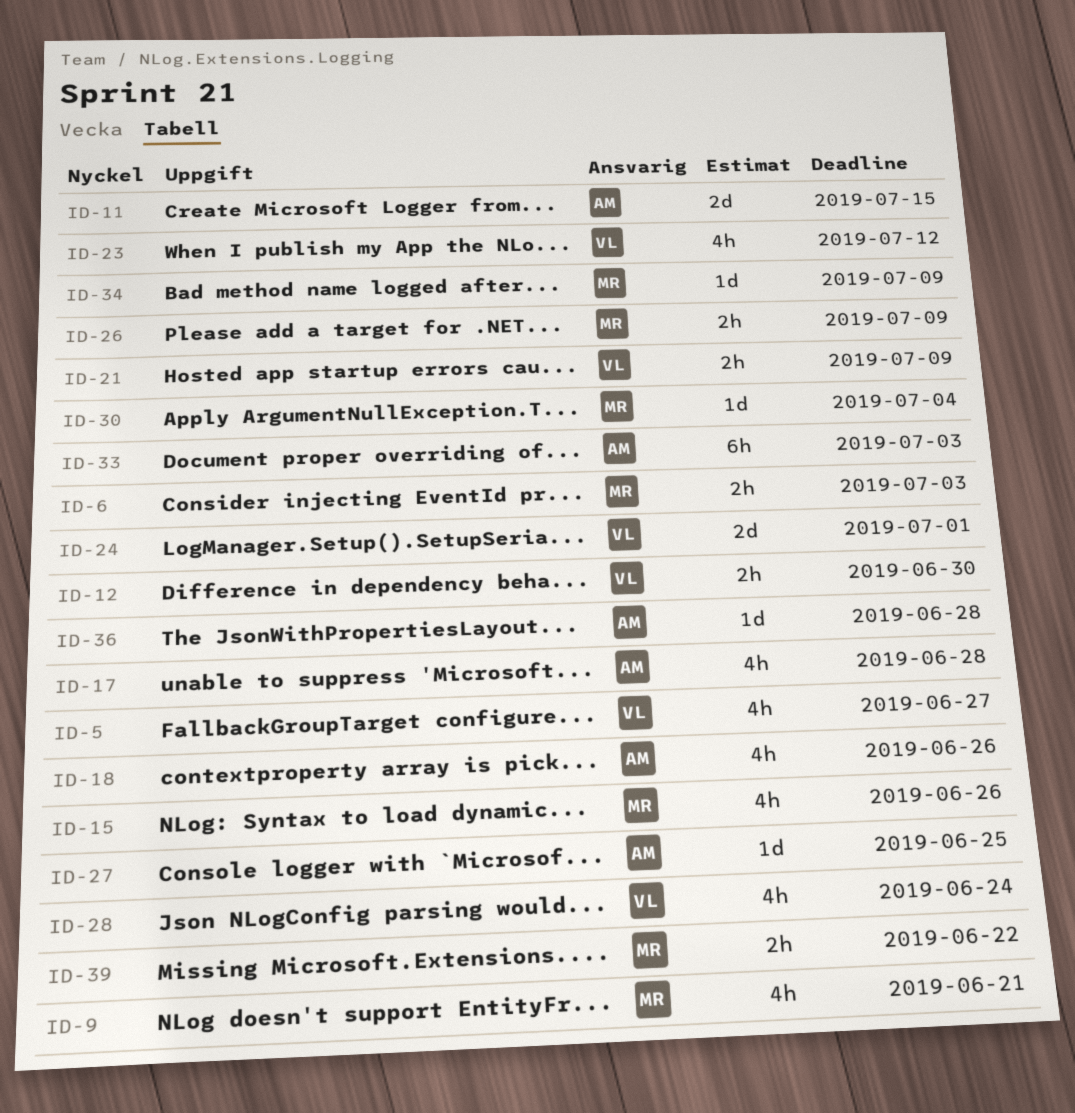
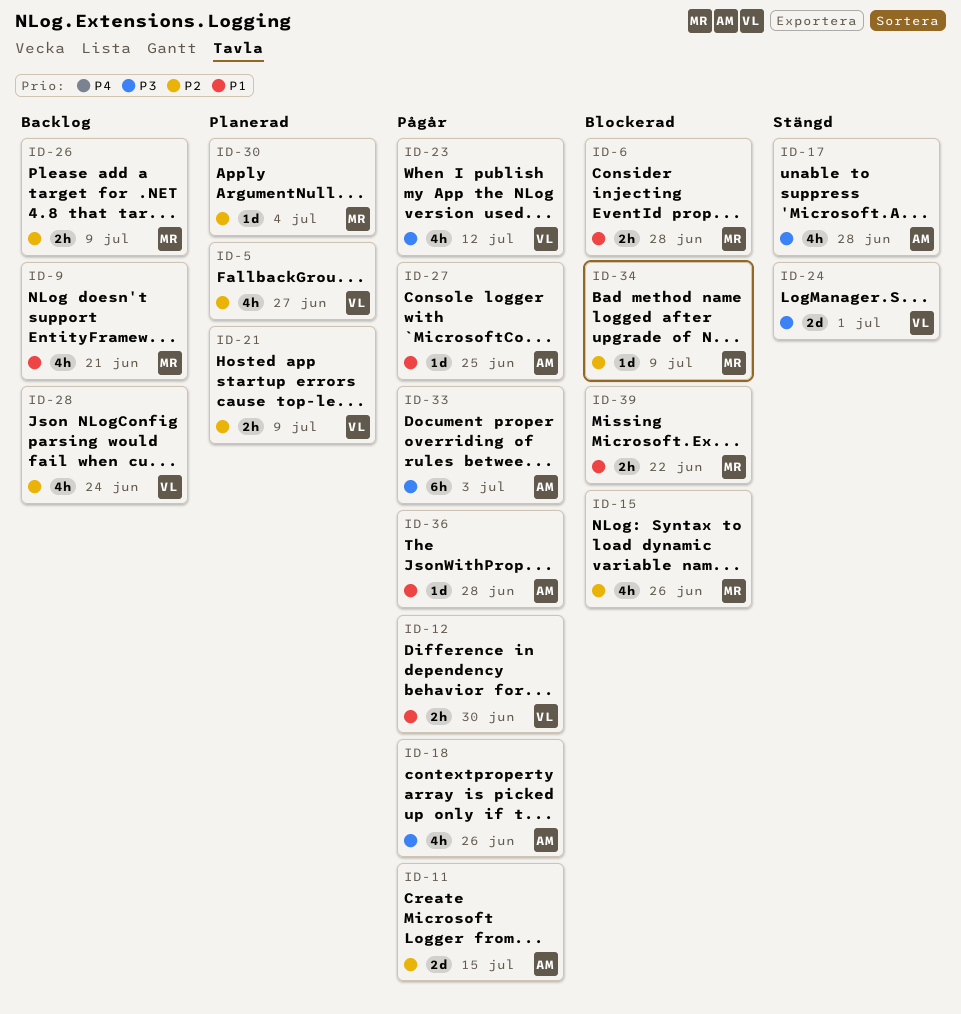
ID-6, due: Jul 3 -> Jun 28

